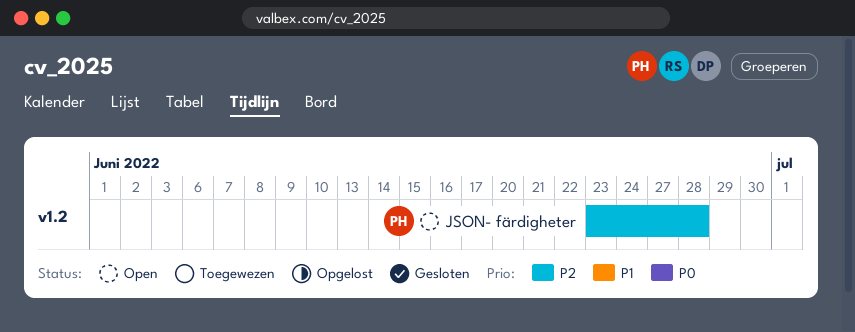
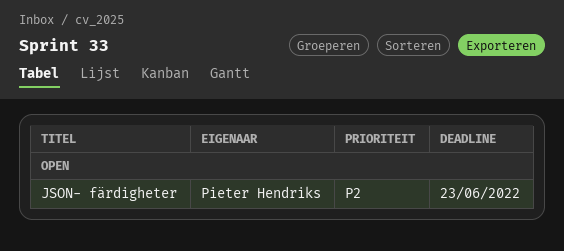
JSON- färdigheter, due: Jun 28 -> Jun 23

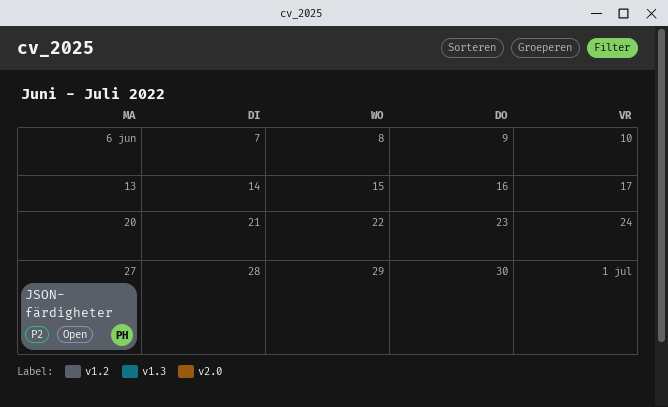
JSON- färdigheter, due: Jun 23 -> Jun 27

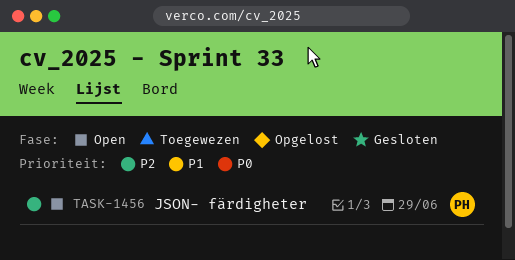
JSON- färdigheter, due: Jun 27 -> Jun 29

